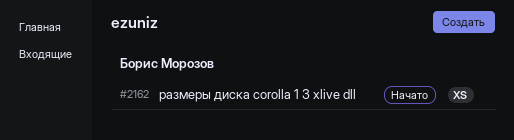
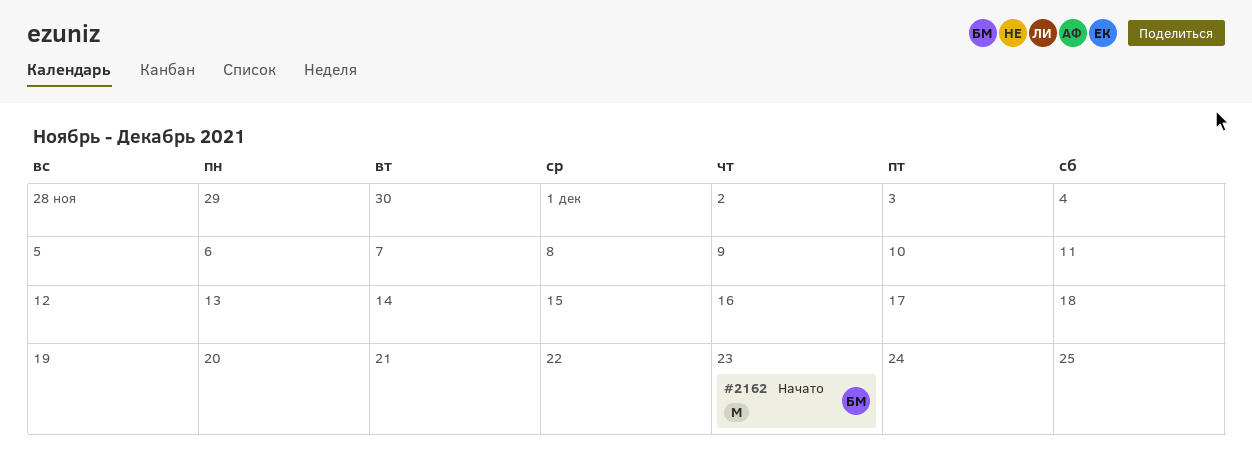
#2162, estimate: XS -> M

